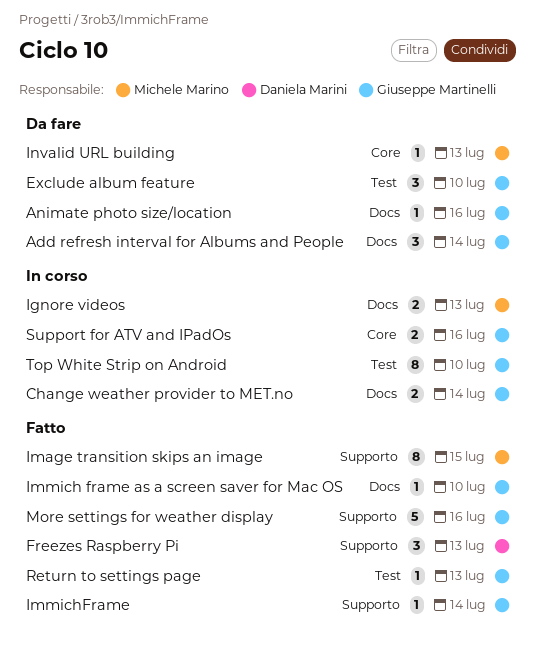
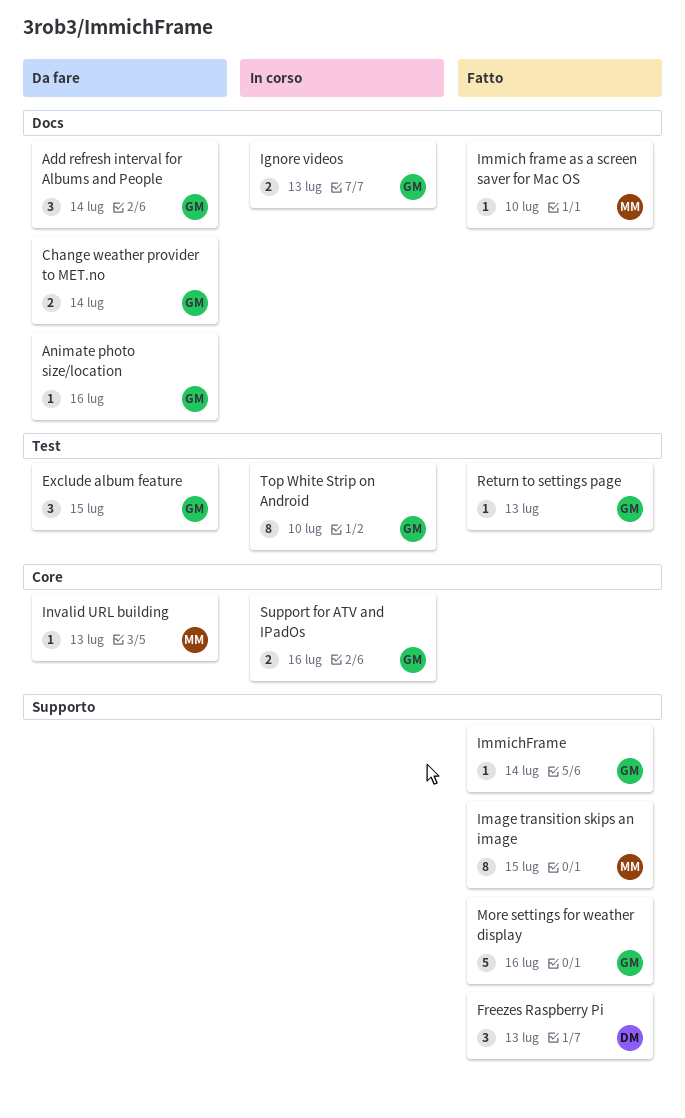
Change weather provider to MET.no, status: In corso -> Da fare
Exclude album feature, due: Jul 10 -> Jul 15
Ignore videos, owner: Michele Marino -> Giuseppe Martinelli
Immich frame as a screen saver for Mac OS, owner: Giuseppe Martinelli -> Michele Marino

